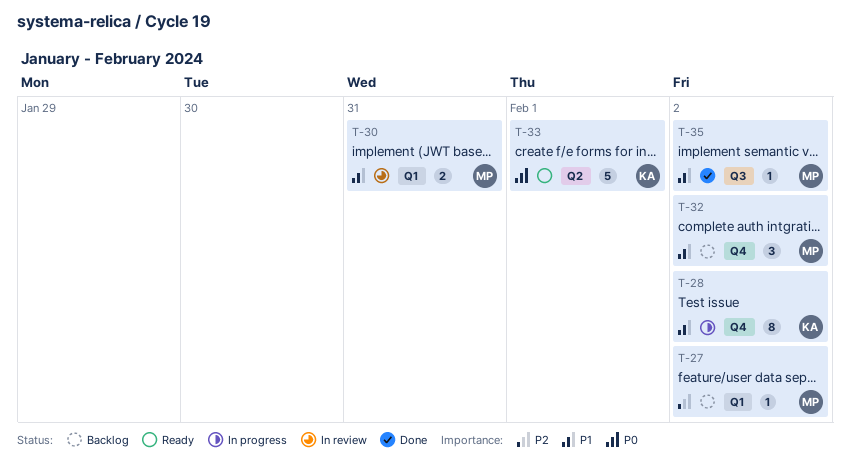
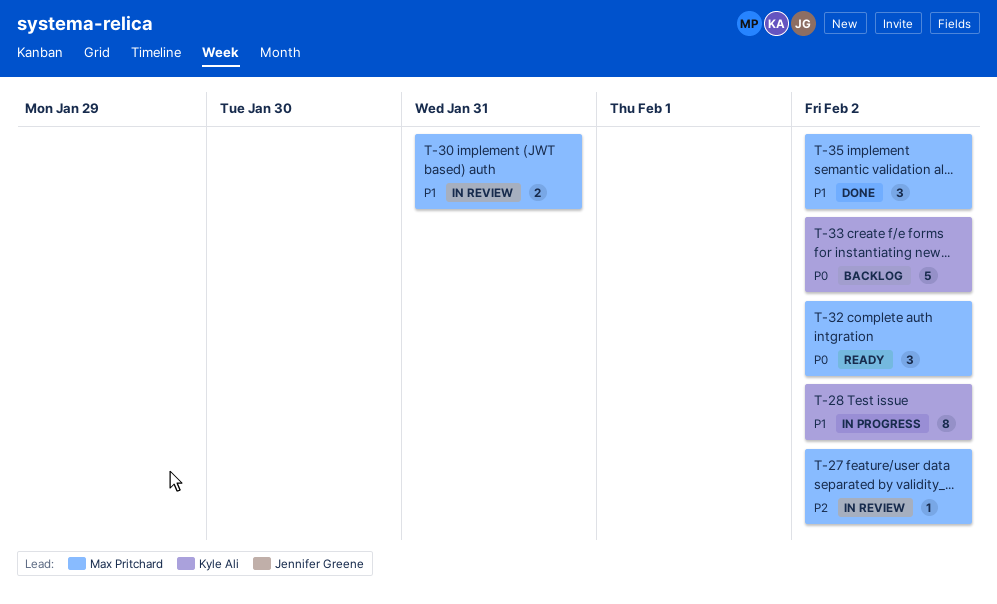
T-27, status: Backlog -> In review
T-32, status: Backlog -> Ready
T-32, priority: P1 -> P0
T-33, status: Ready -> Backlog
T-33, due: Feb 1 -> Feb 2
T-35, estimate: 1 -> 3

